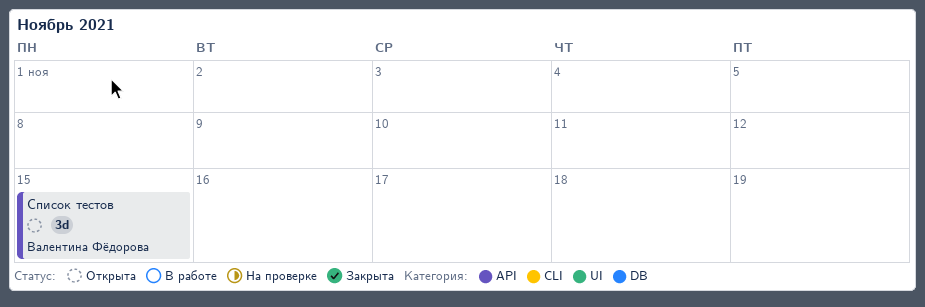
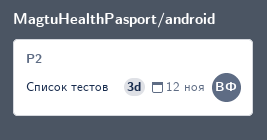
Список тестов, due: Nov 15 -> Nov 12

